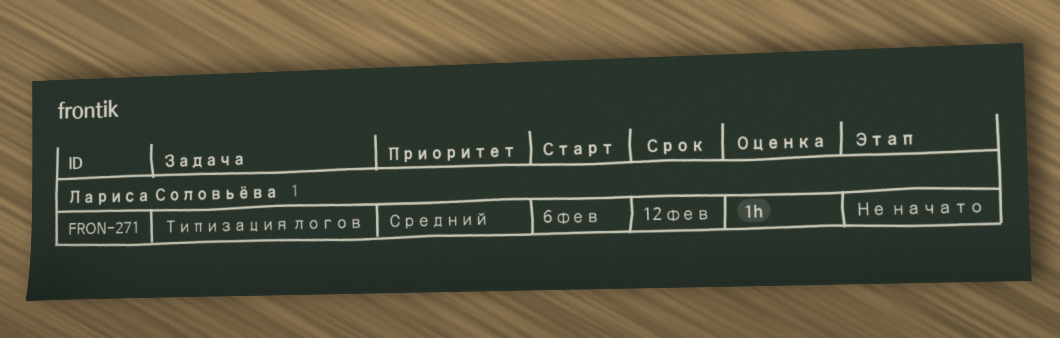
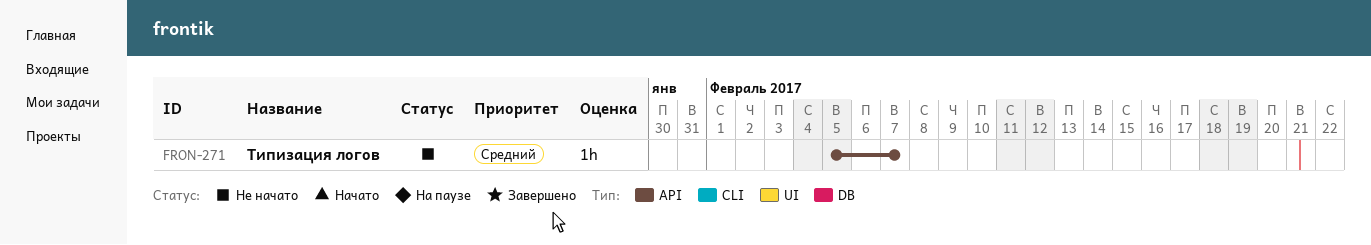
FRON-271, start: Feb 6 -> Feb 5
FRON-271, due: Feb 12 -> Feb 7

